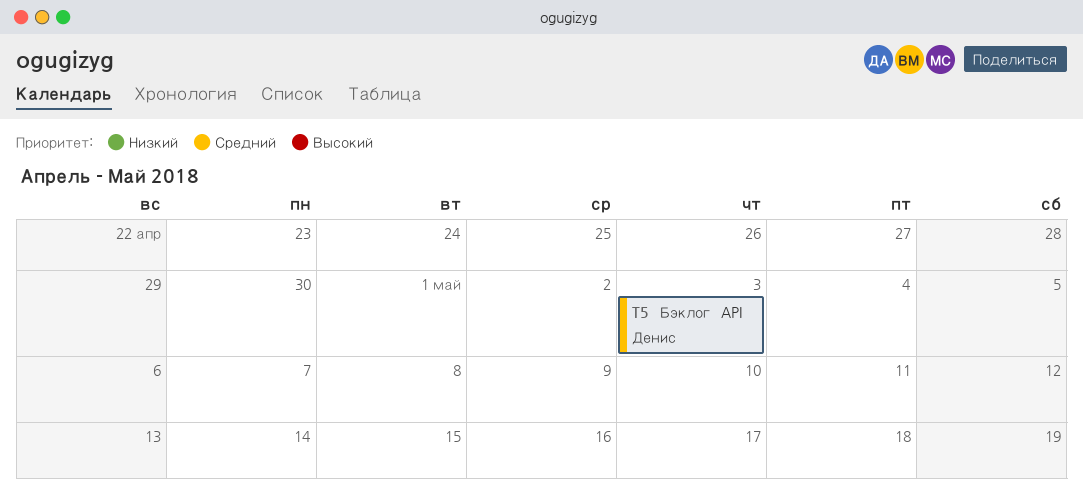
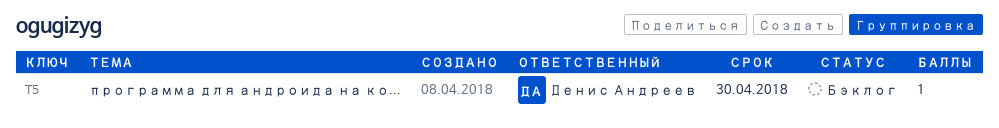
T5, due: May 3 -> Apr 30

